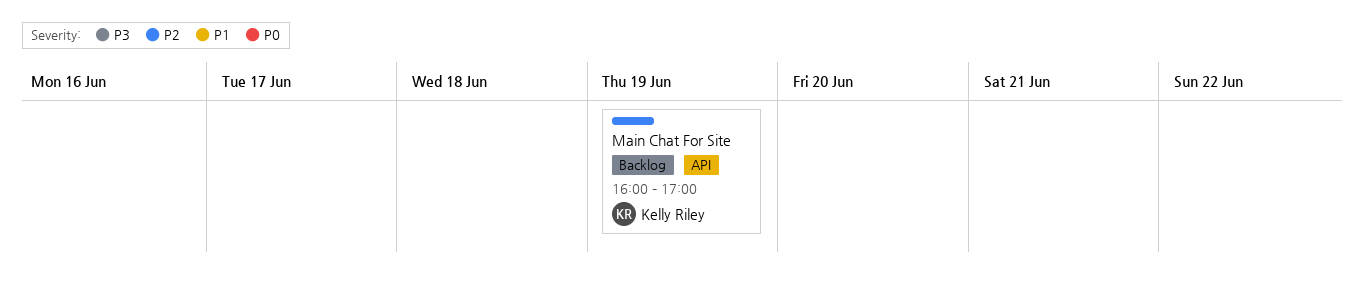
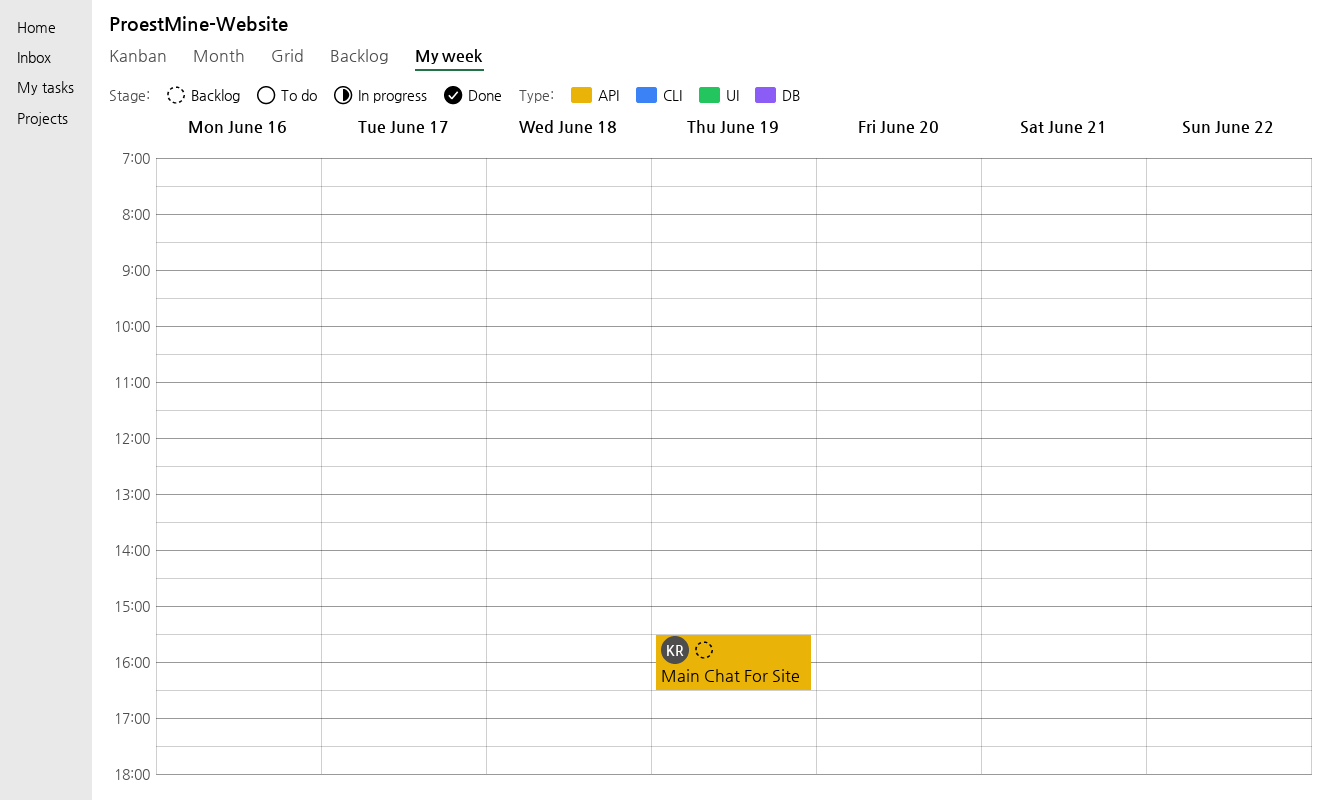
Main Chat For Site, begins: 16:00 -> 15:30
Main Chat For Site, ends: 17:00 -> 16:30

